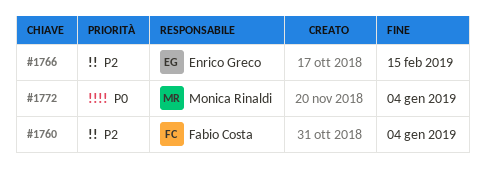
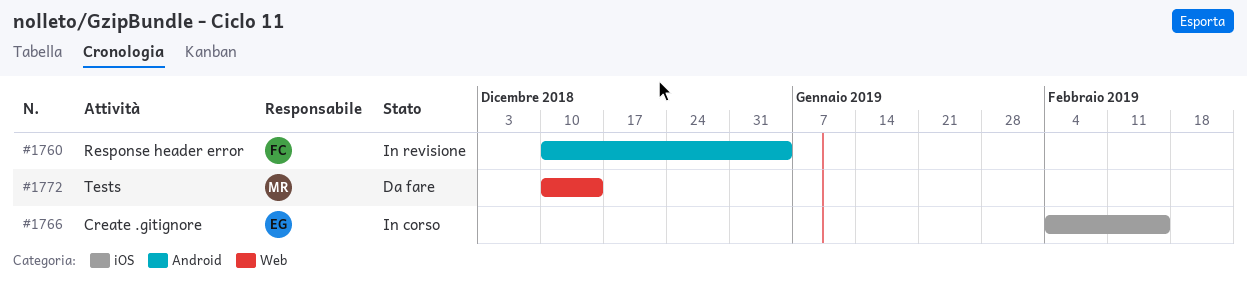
#1772, due: Jan 4 -> Dec 14

